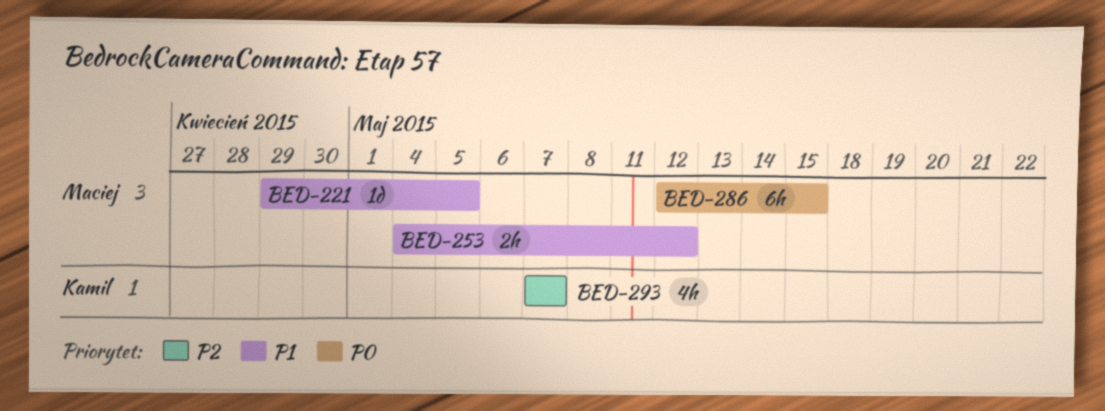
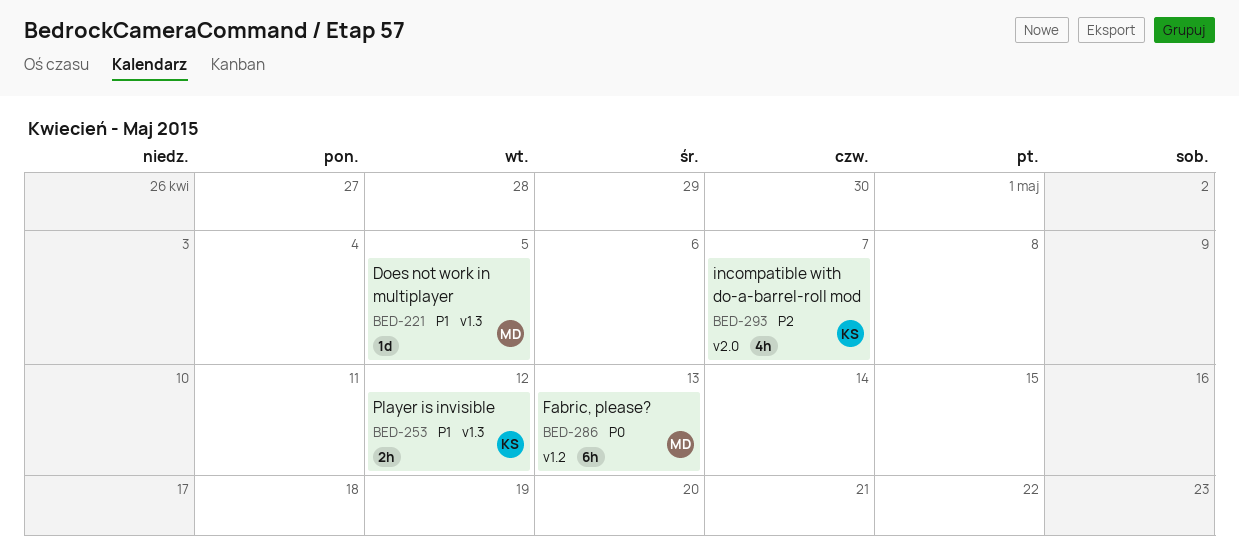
BED-253, owner: Maciej -> Kamil
BED-286, due: May 15 -> May 13

